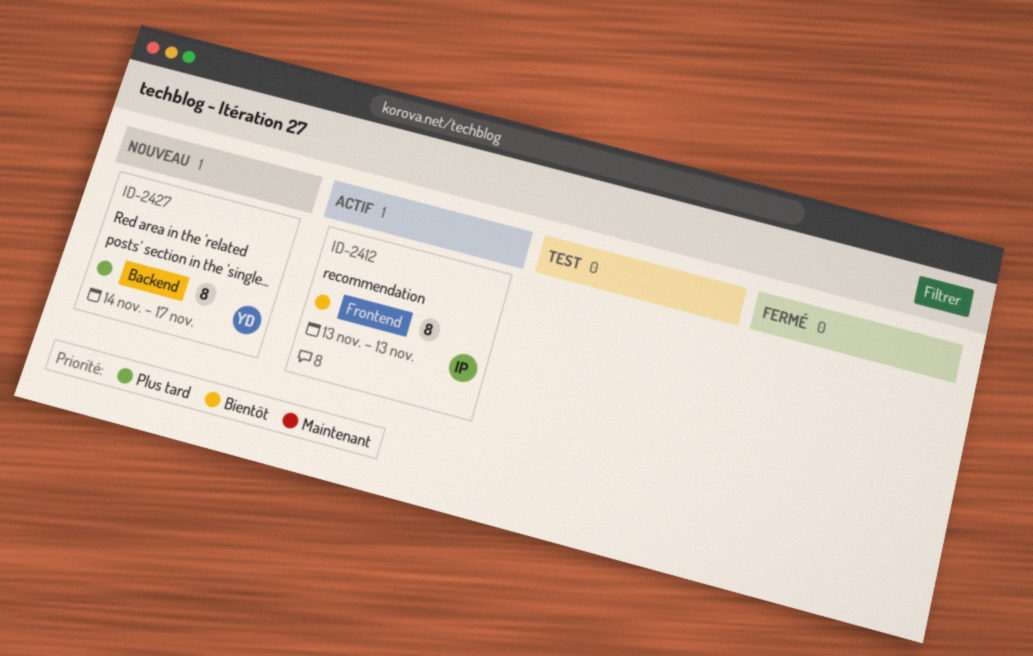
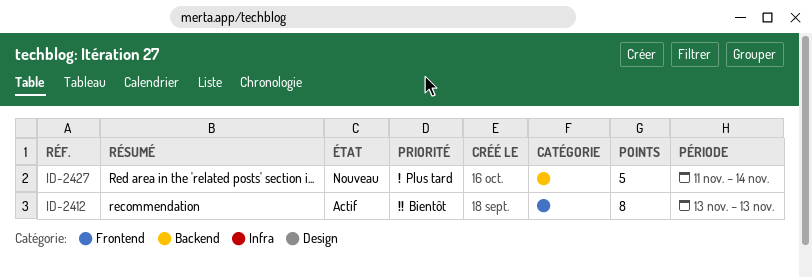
ID-2427, estimate: 8 -> 5
ID-2427, start: Nov 14 -> Nov 11
ID-2427, due: Nov 17 -> Nov 14

